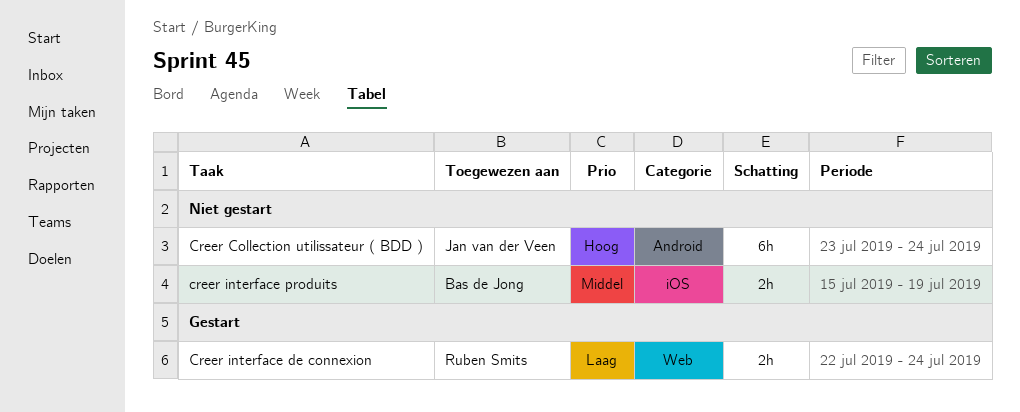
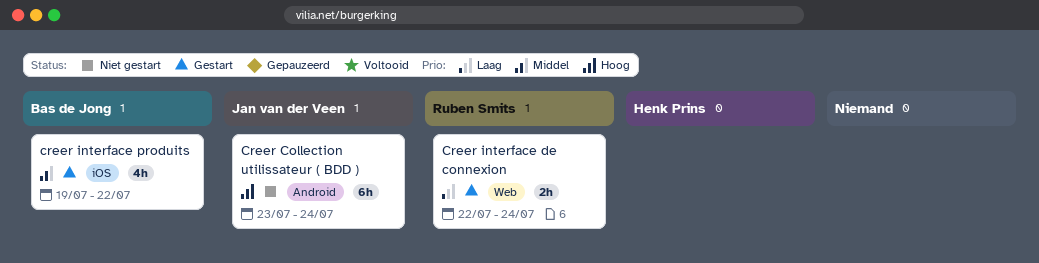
creer interface produits, status: Niet gestart -> Gestart
creer interface produits, estimate: 2h -> 4h
creer interface produits, start: Jul 15 -> Jul 19
creer interface produits, due: Jul 19 -> Jul 22

